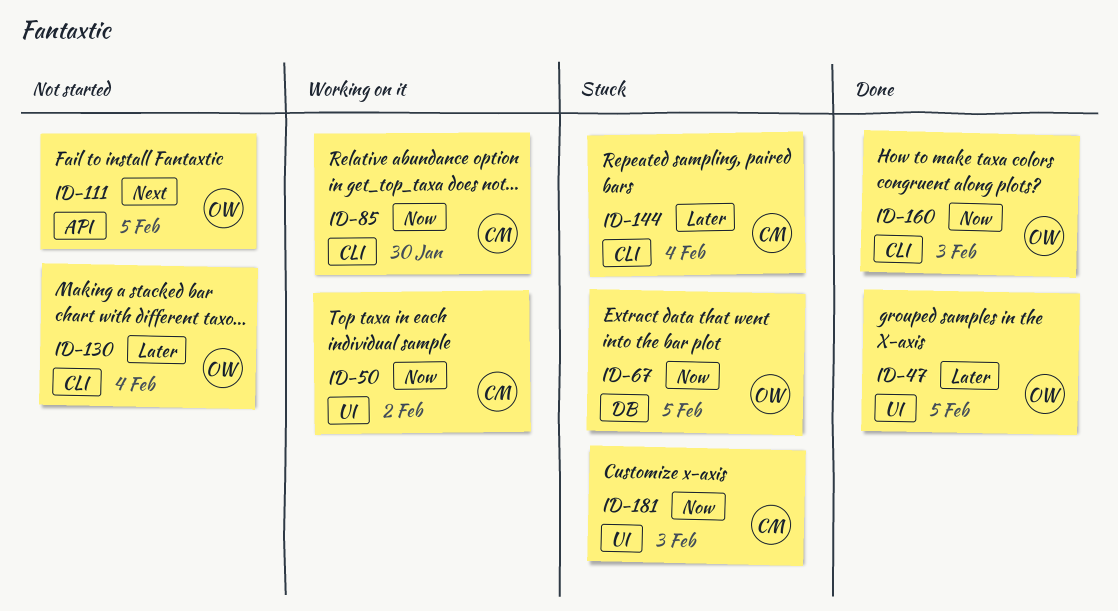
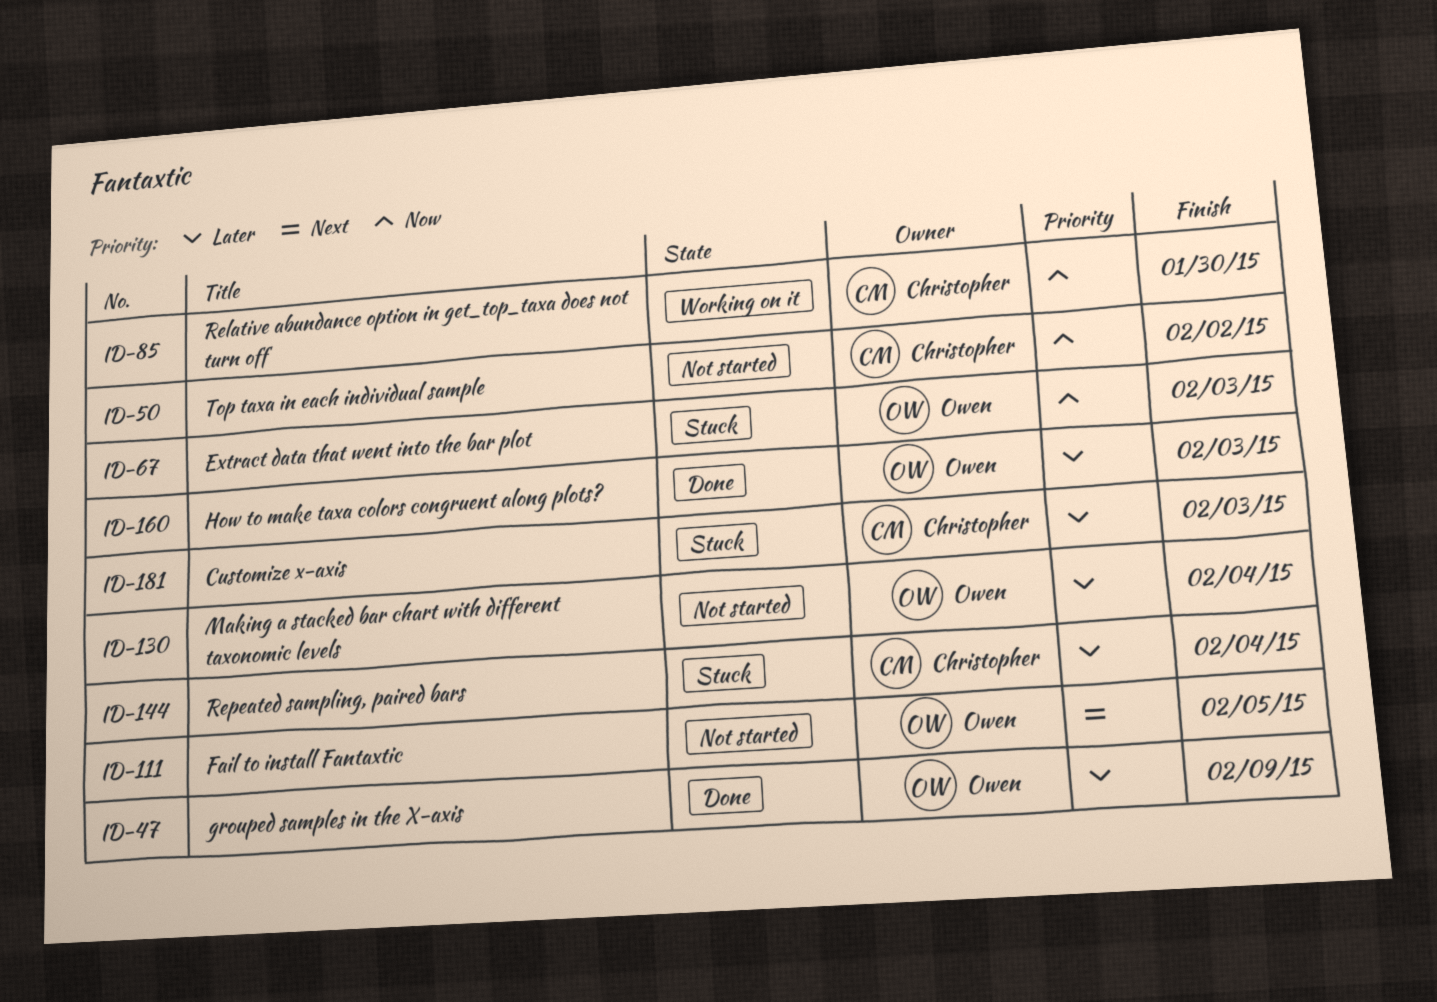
ID-47, due: Feb 5 -> Feb 9
ID-50, status: Working on it -> Not started
ID-67, due: Feb 5 -> Feb 3
ID-160, priority: Now -> Later
ID-181, priority: Now -> Later

